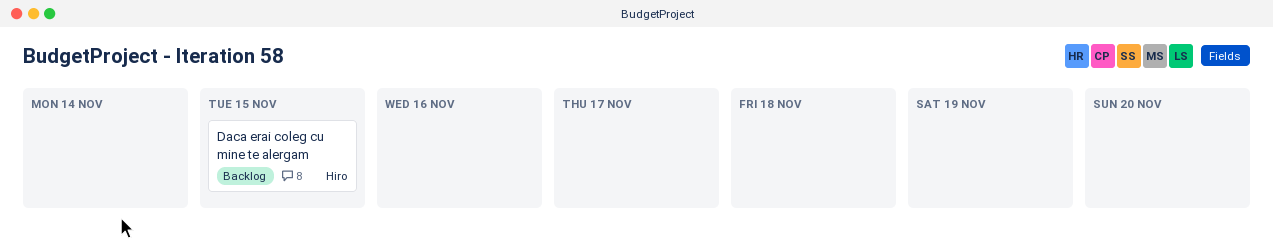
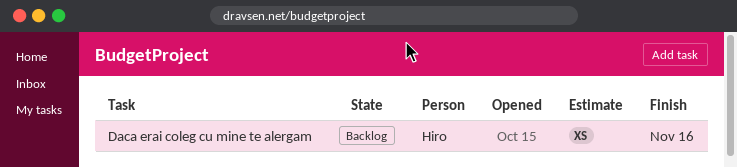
Daca erai coleg cu mine te alergam, due: Nov 15 -> Nov 16

